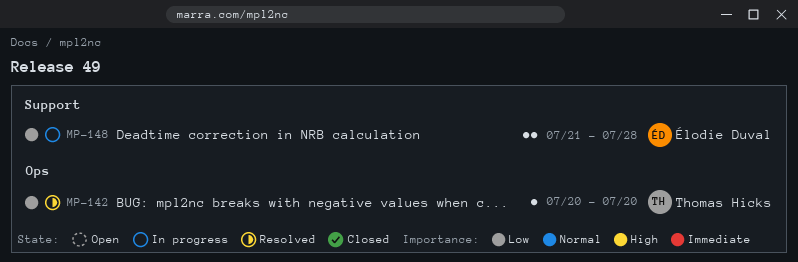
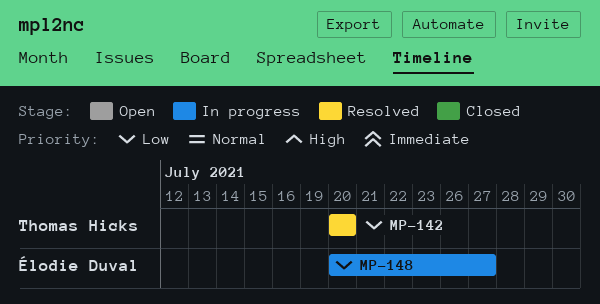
MP-148, start: Jul 21 -> Jul 20
MP-148, due: Jul 28 -> Jul 27

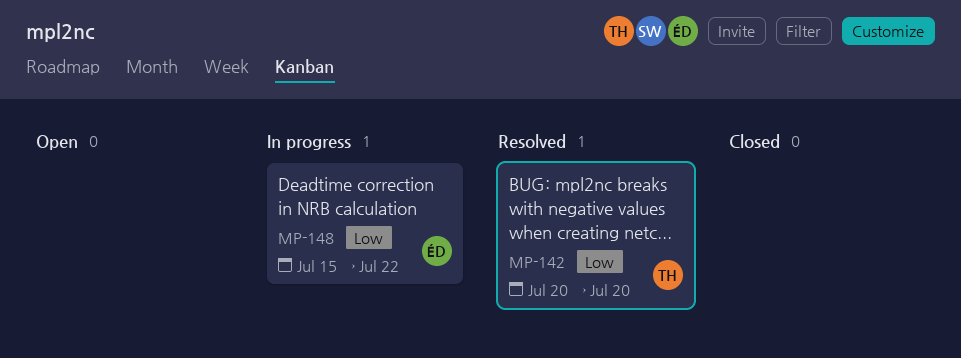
MP-148, start: Jul 20 -> Jul 15
MP-148, due: Jul 27 -> Jul 22

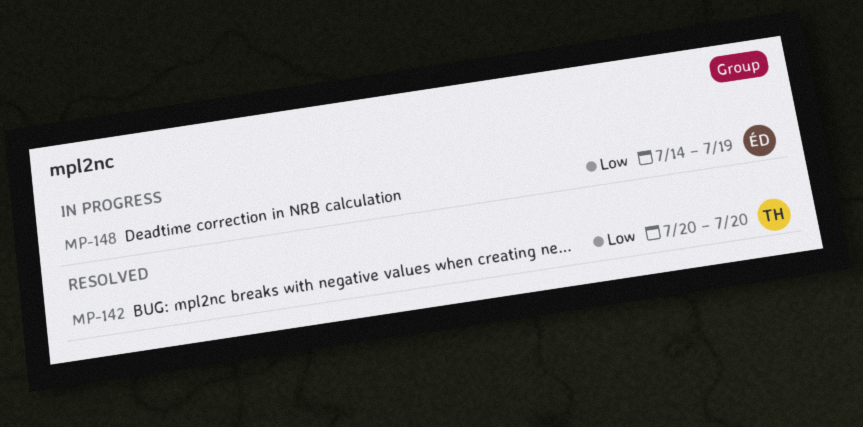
MP-148, start: Jul 15 -> Jul 14
MP-148, due: Jul 22 -> Jul 19

